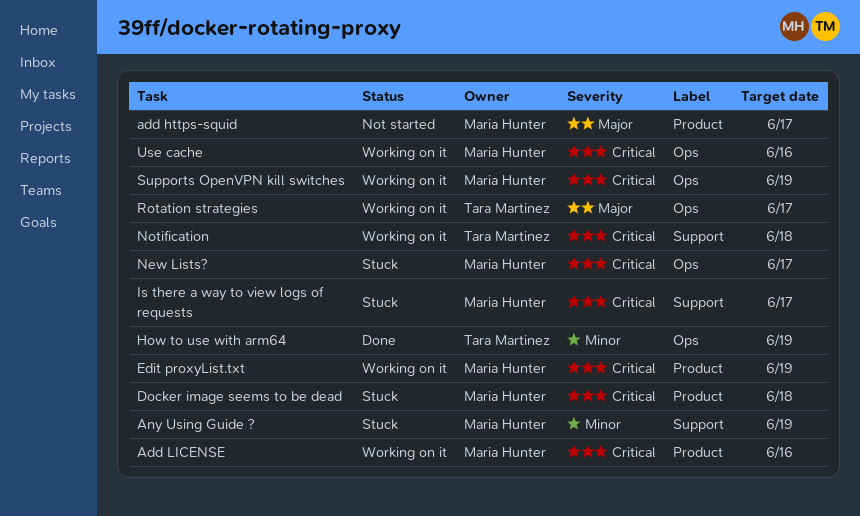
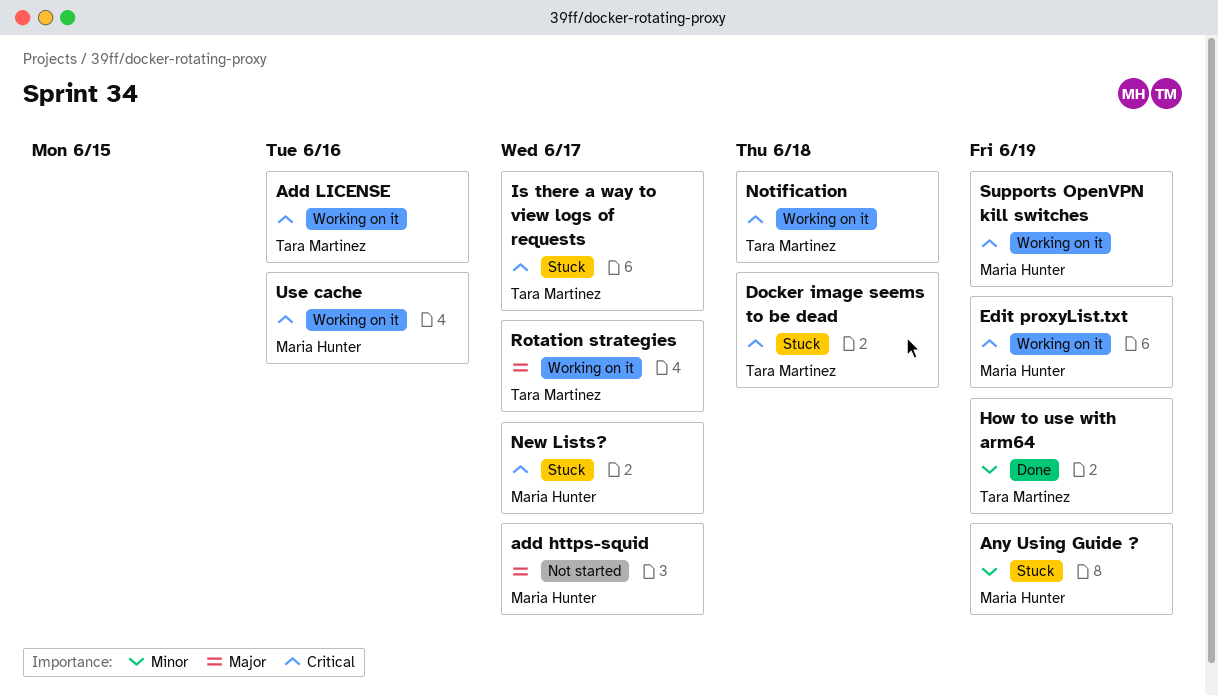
Add LICENSE, owner: Maria Hunter -> Tara Martinez
Docker image seems to be dead, owner: Maria Hunter -> Tara Martinez
Is there a way to view logs of requests, owner: Maria Hunter -> Tara Martinez

